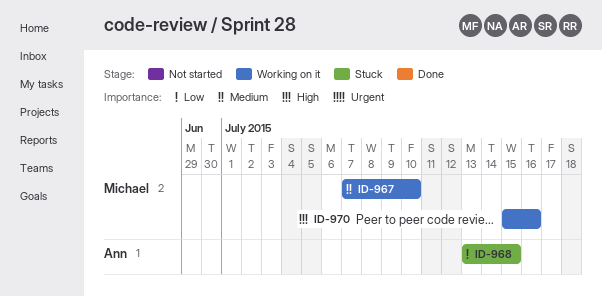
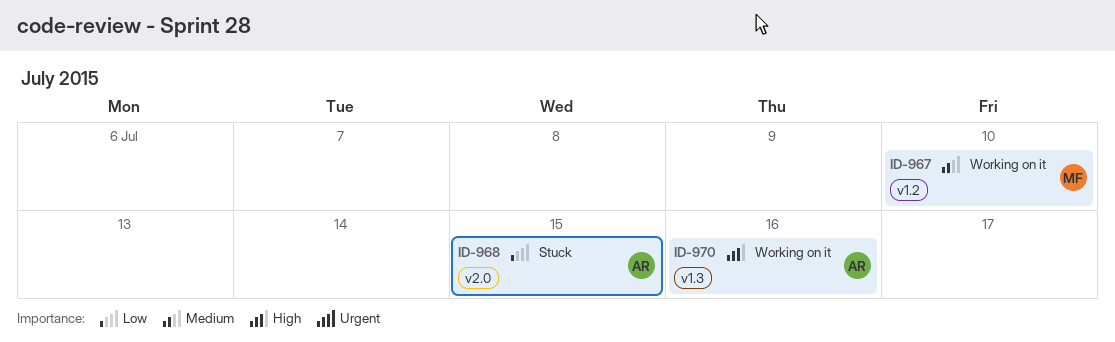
ID-970, owner: Michael -> Ann

